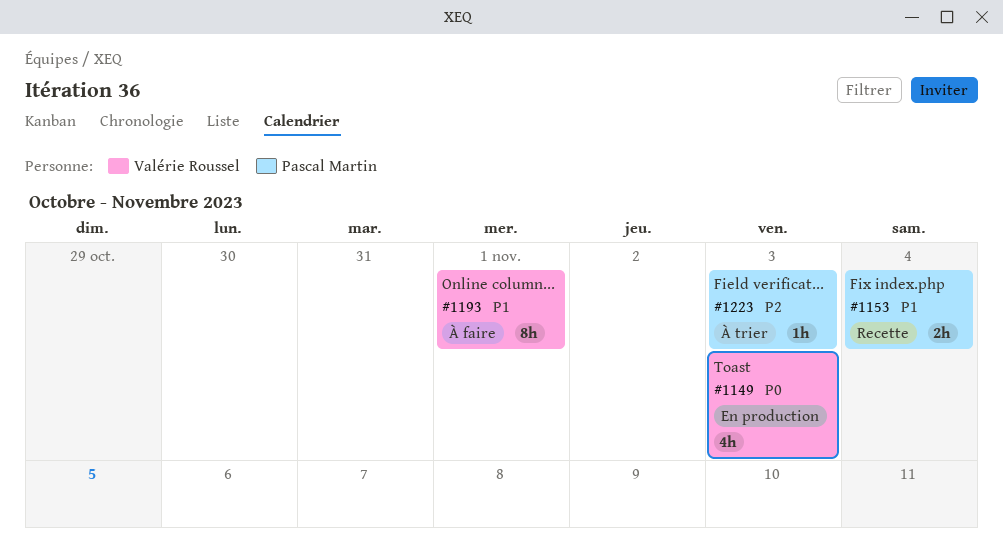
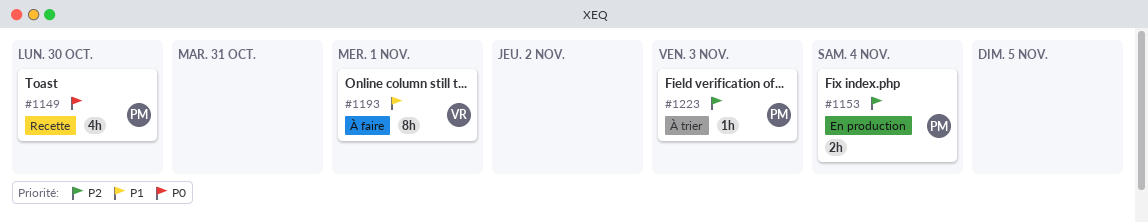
#1149, status: En production -> Recette
#1149, owner: Valérie Roussel -> Pascal Martin
#1149, due: Nov 3 -> Oct 30
#1153, status: Recette -> En production
#1153, priority: P1 -> P2

